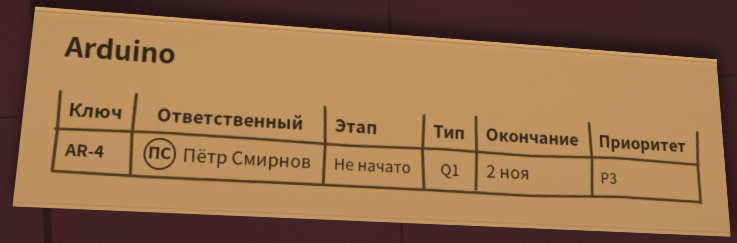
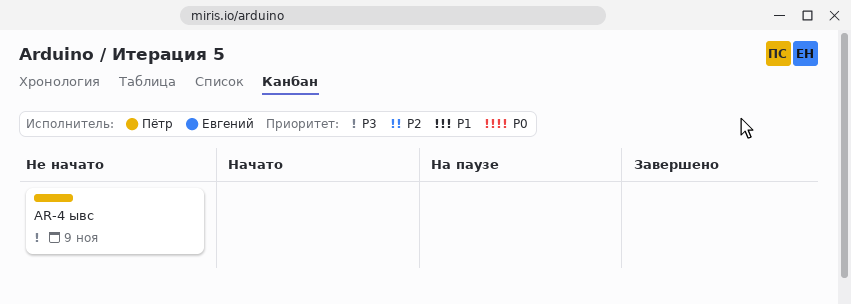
AR-4, due: Nov 2 -> Nov 9

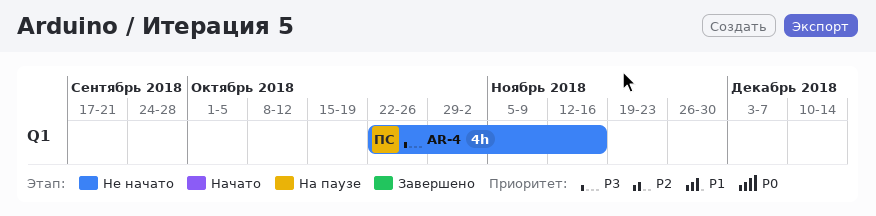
AR-4, due: Nov 9 -> Nov 16

